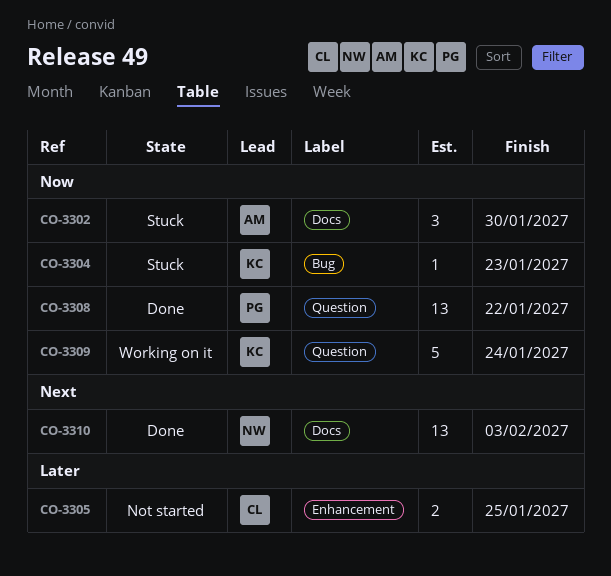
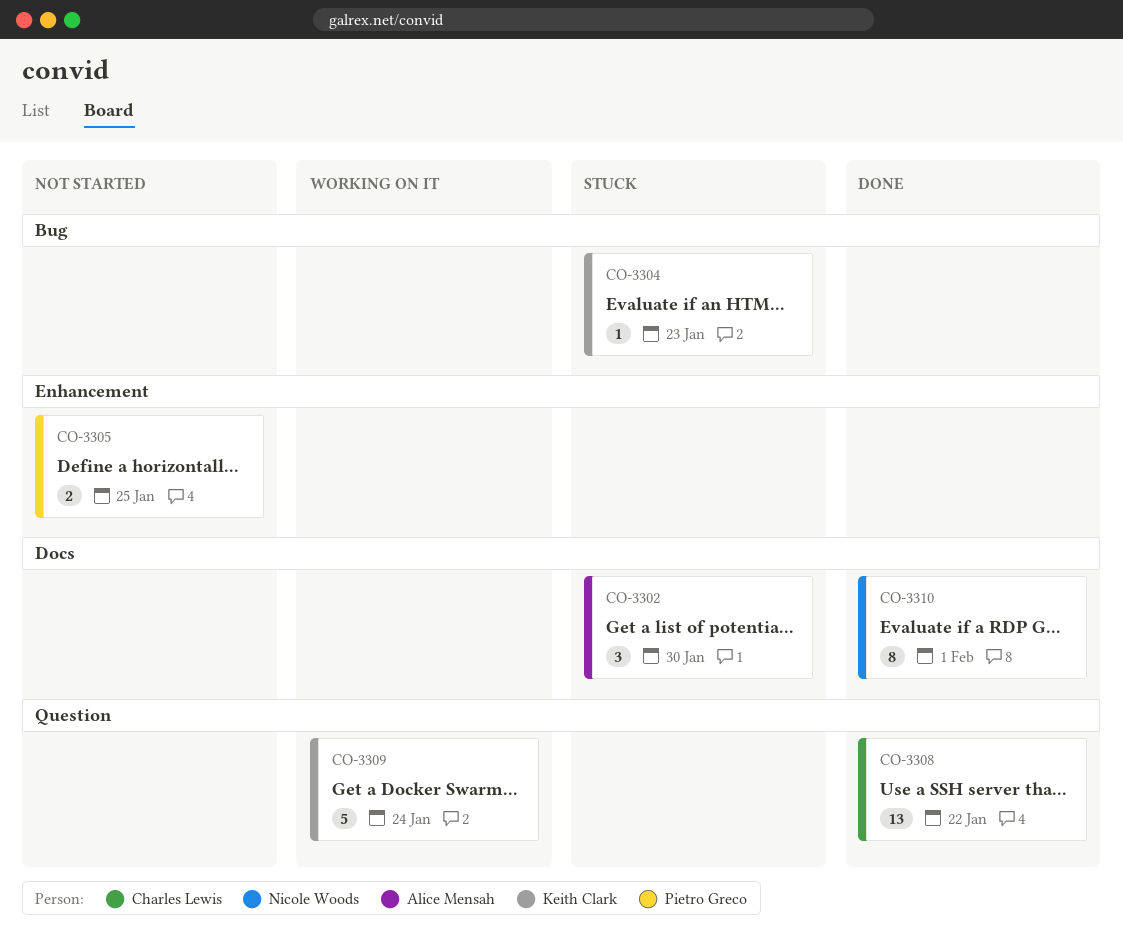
CO-3305, owner: Charles Lewis -> Pietro Greco
CO-3308, owner: Pietro Greco -> Charles Lewis
CO-3310, estimate: 13 -> 8
CO-3310, due: Feb 3 -> Feb 1

